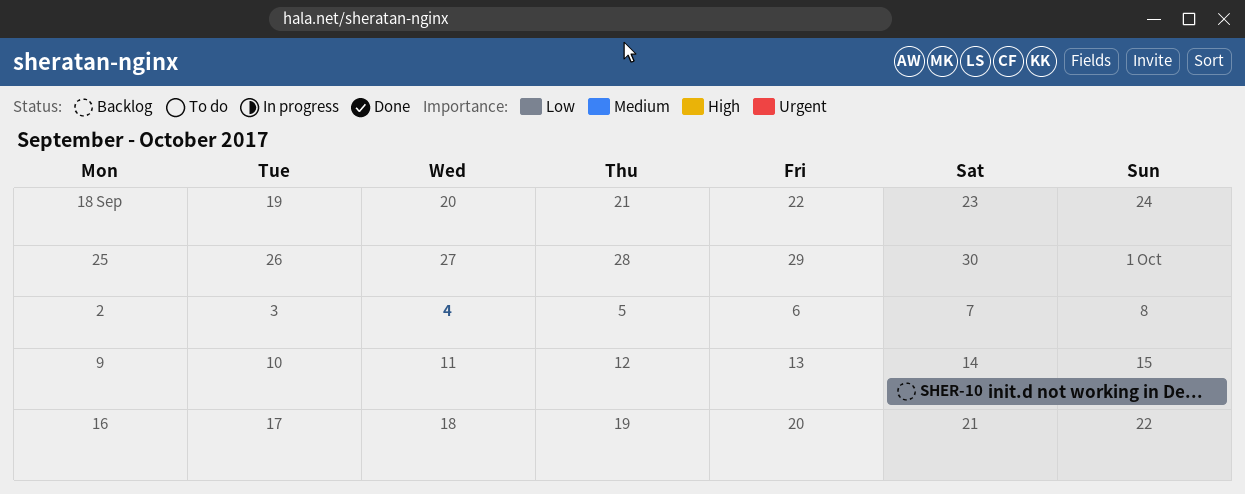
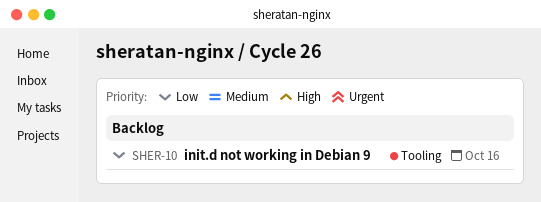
SHER-10, due: Oct 15 -> Oct 16

